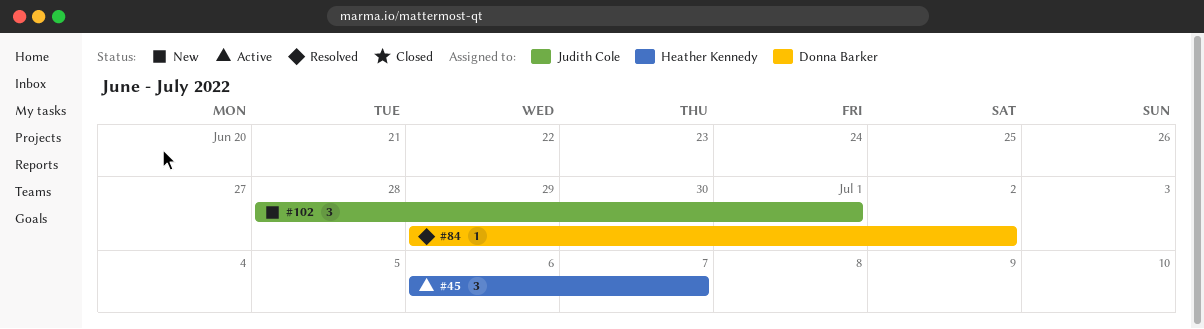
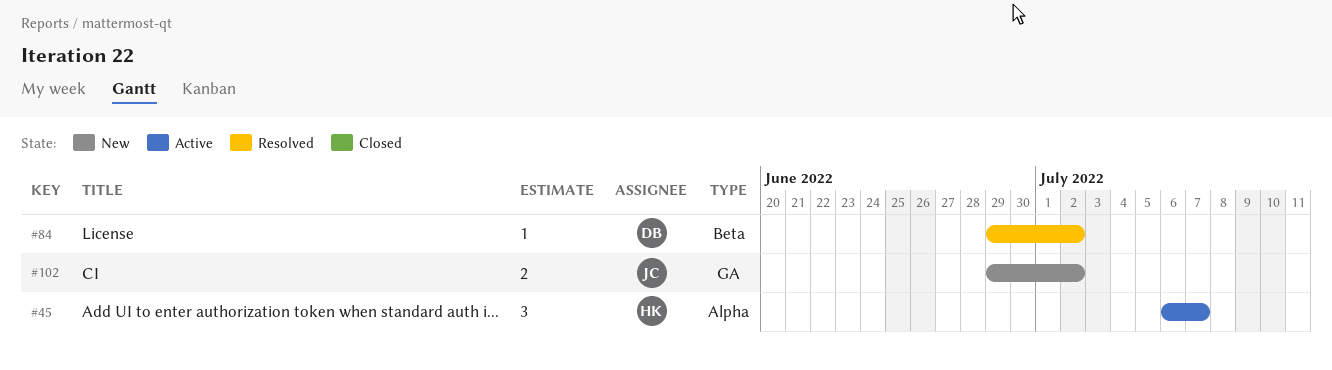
#102, estimate: 3 -> 2
#102, start: Jun 28 -> Jun 29
#102, due: Jul 1 -> Jul 2

